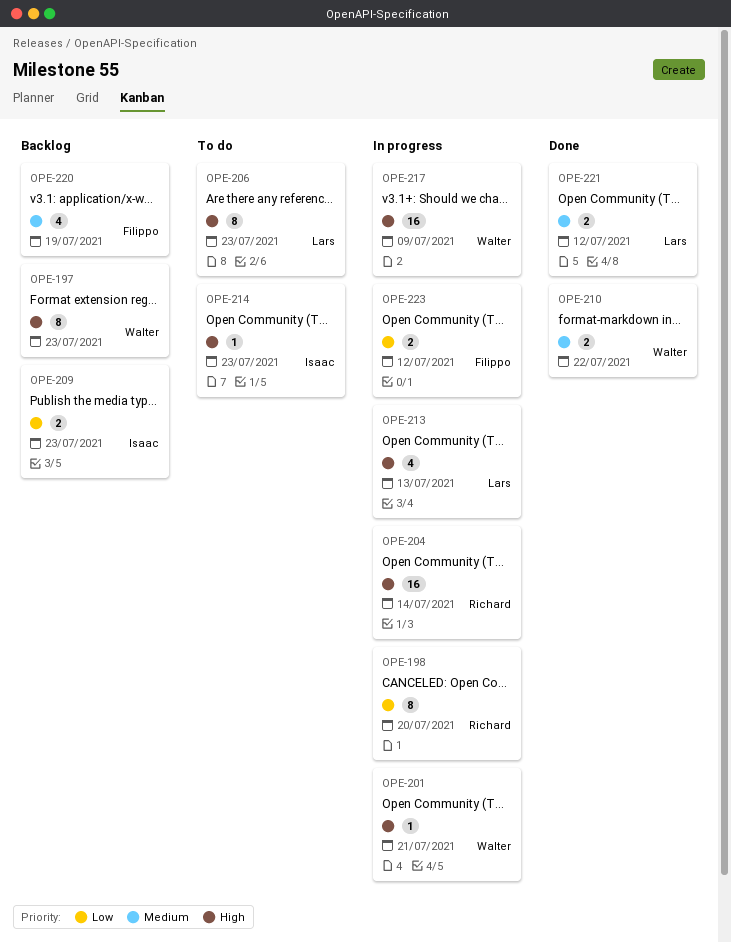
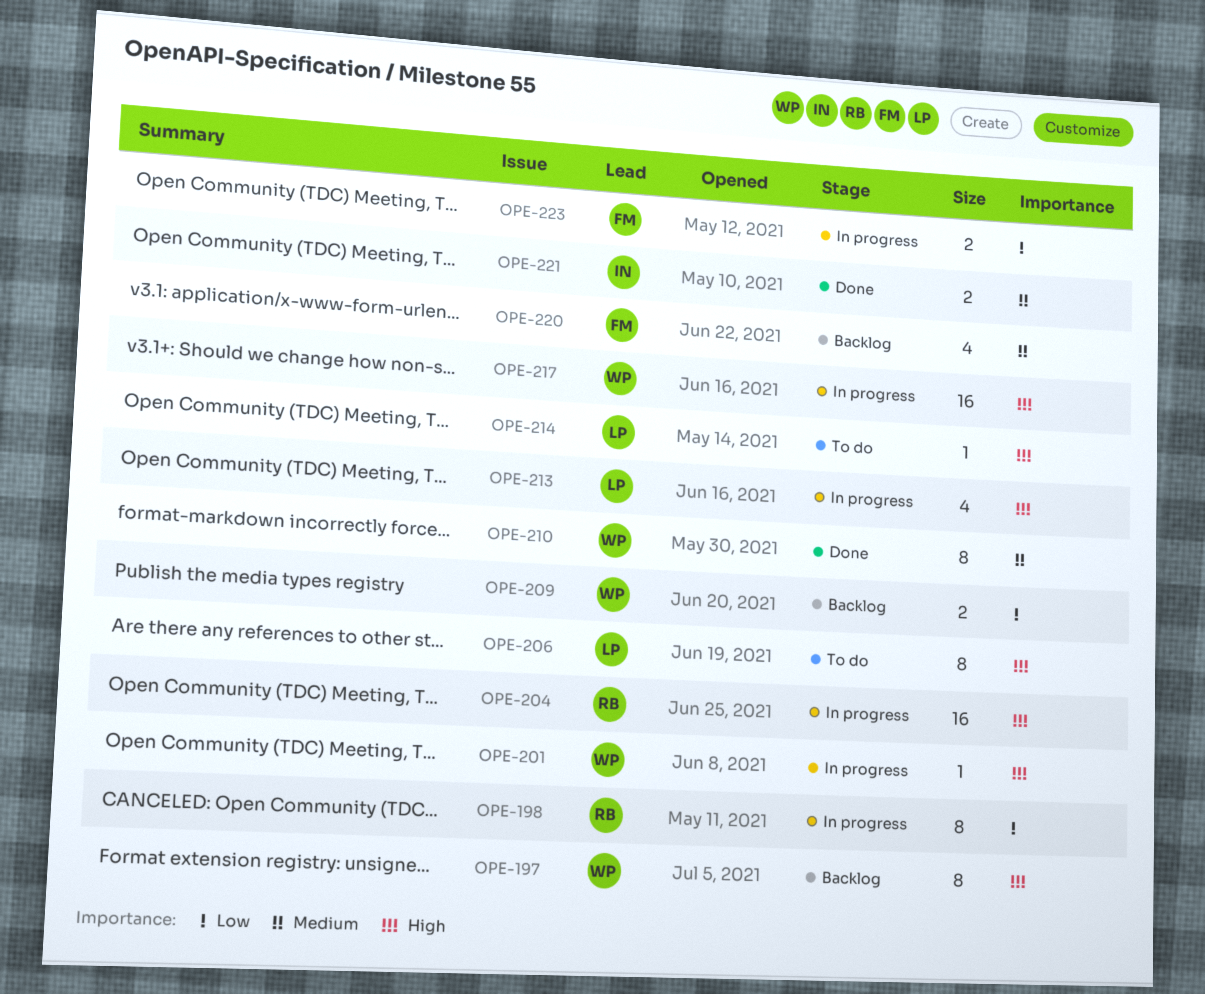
OPE-209, owner: Isaac -> Walter
OPE-210, estimate: 2 -> 8
OPE-214, owner: Isaac -> Lars
OPE-221, owner: Lars -> Isaac

